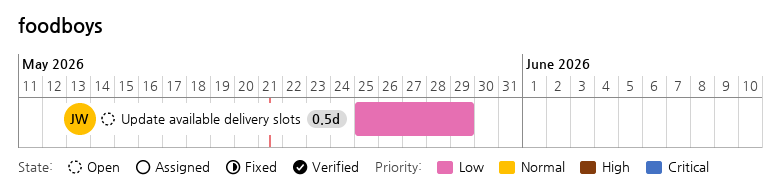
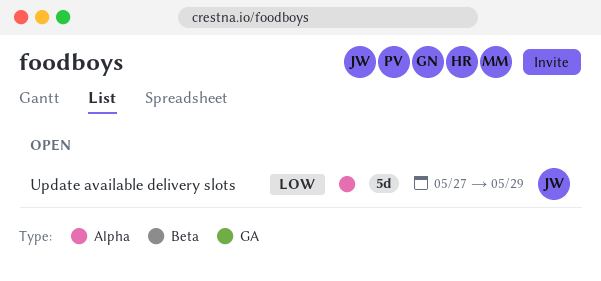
Update available delivery slots, estimate: 0.5d -> 5d
Update available delivery slots, start: May 25 -> May 27

